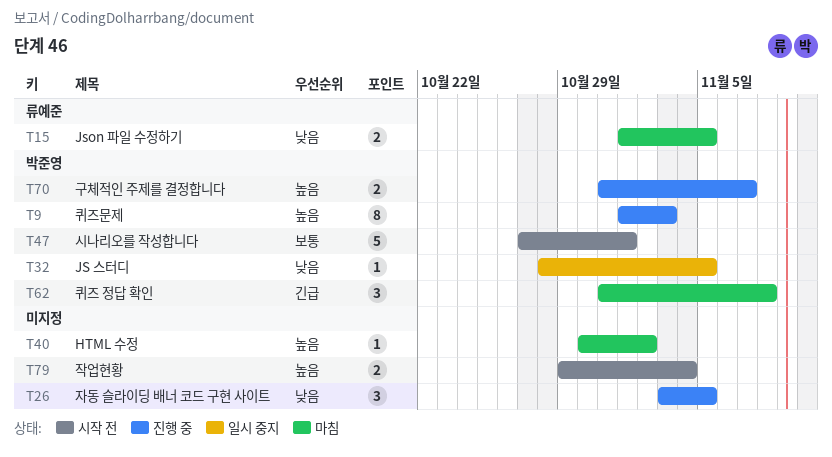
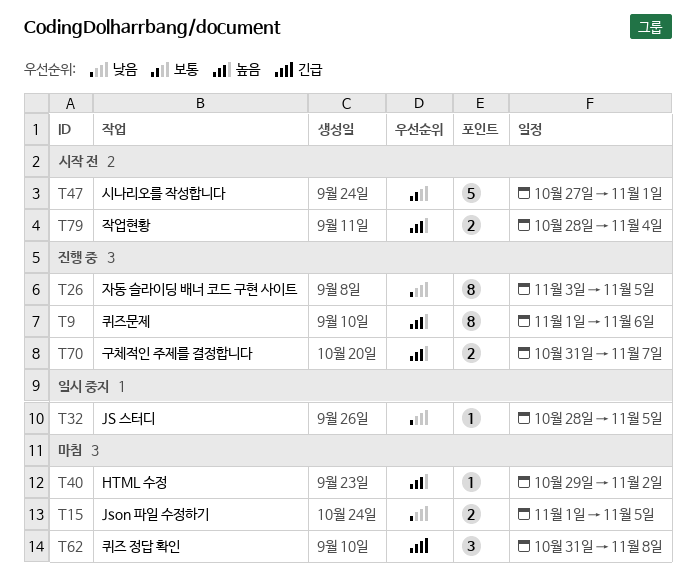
T9, due: Nov 3 -> Nov 6
T26, estimate: 3 -> 8
T40, start: Oct 30 -> Oct 29
T79, start: Oct 29 -> Oct 28

